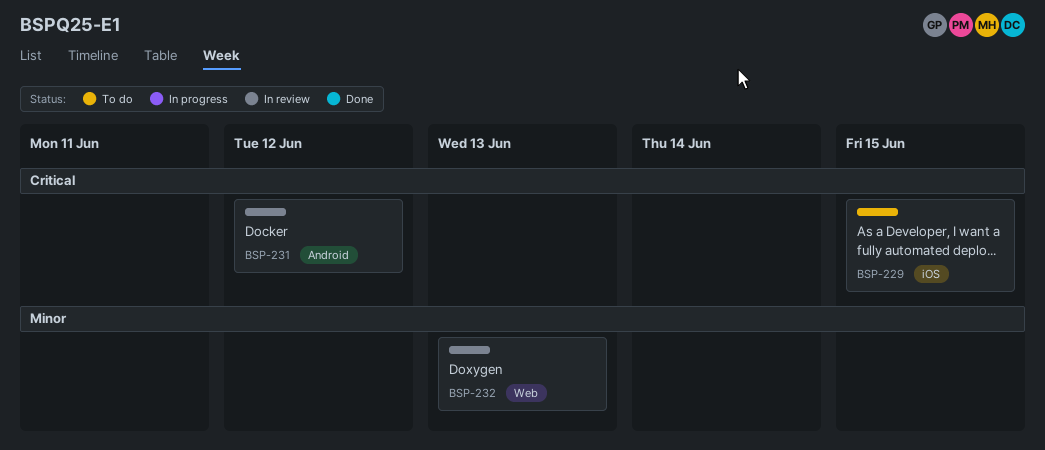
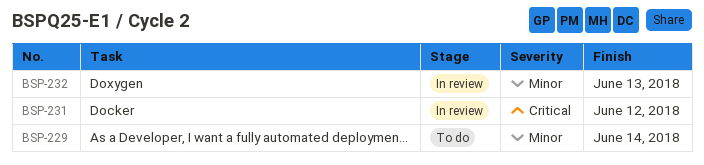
BSP-229, priority: Critical -> Minor
BSP-229, due: Jun 15 -> Jun 14

